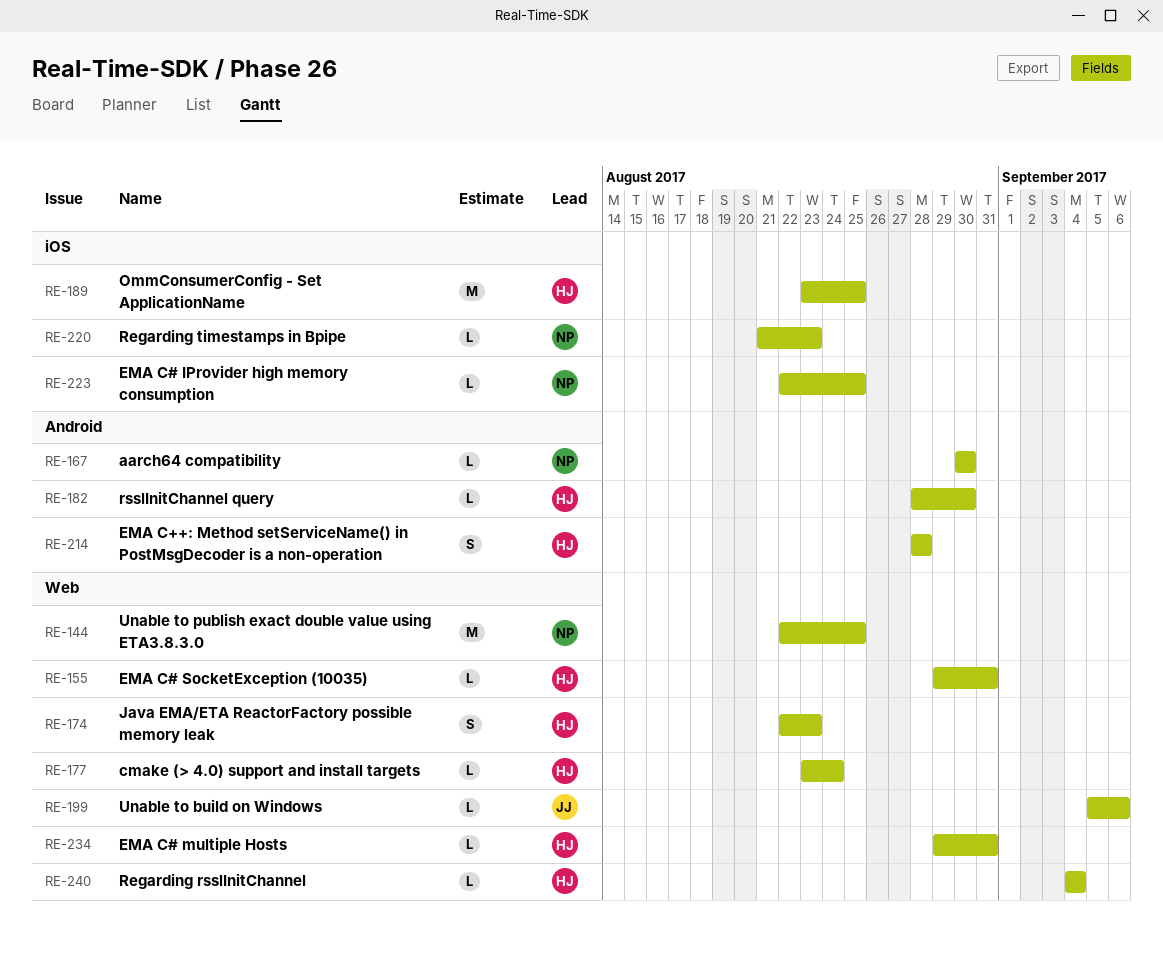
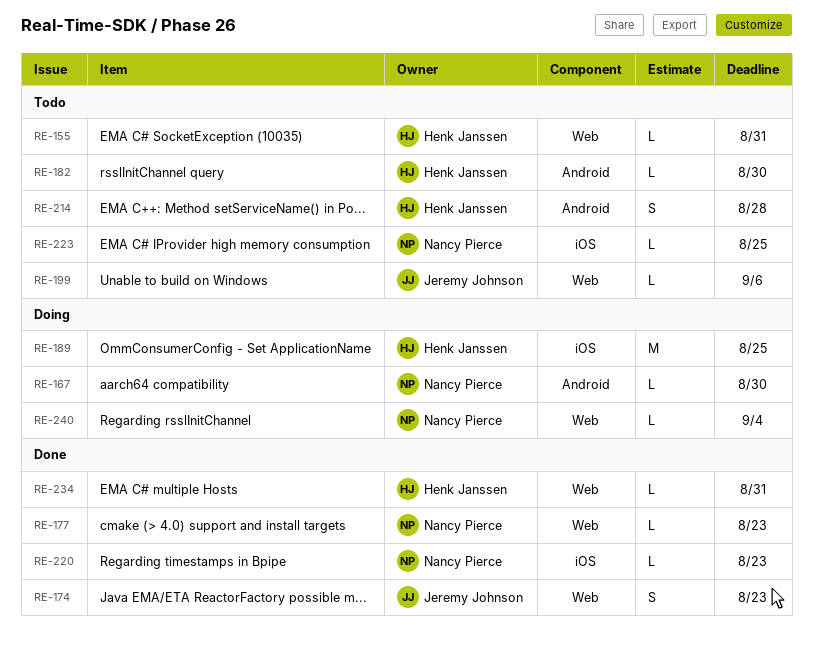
RE-144: present -> none
RE-174, owner: Henk Janssen -> Jeremy Johnson
RE-177, owner: Henk Janssen -> Nancy Pierce
RE-177, due: Aug 24 -> Aug 23
RE-240, owner: Henk Janssen -> Nancy Pierce

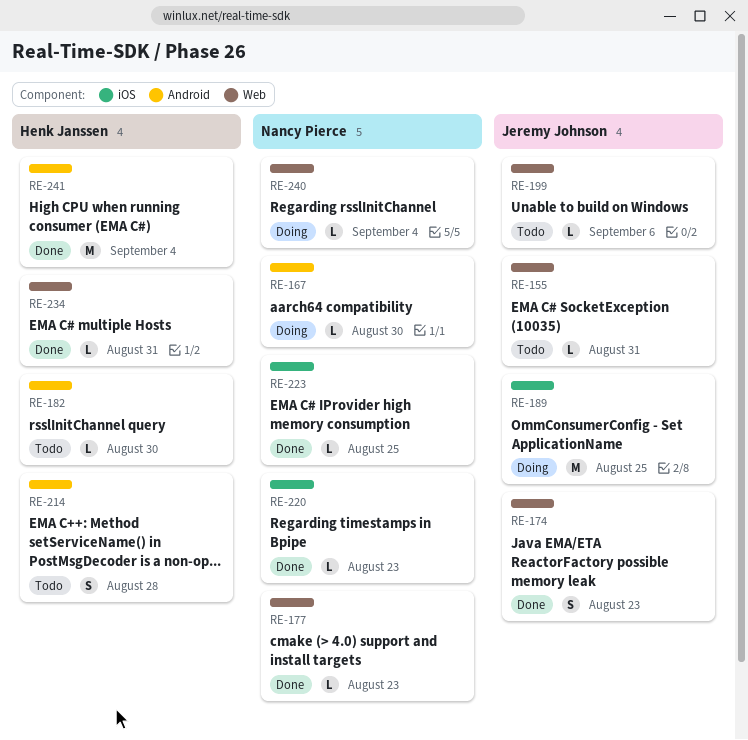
RE-155, owner: Henk Janssen -> Jeremy Johnson
RE-189, owner: Henk Janssen -> Jeremy Johnson
RE-223, status: Todo -> Done
RE-241: none -> present

